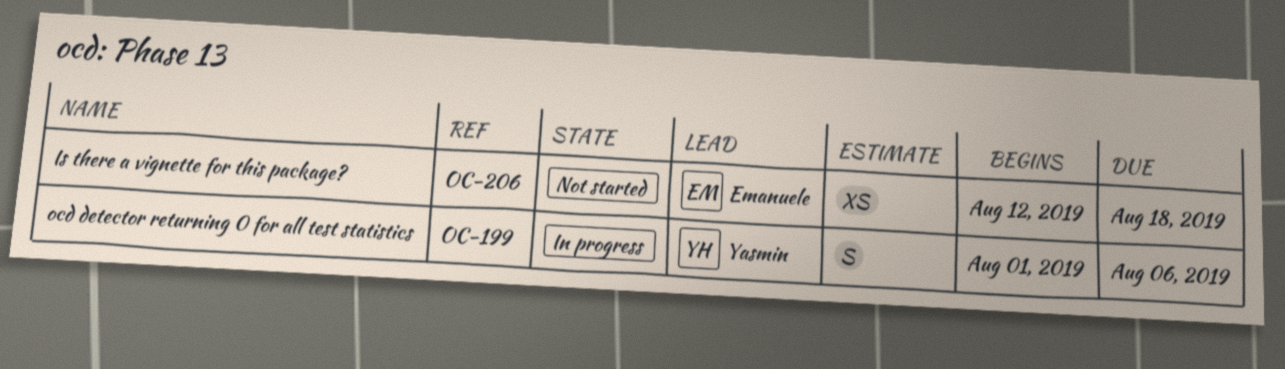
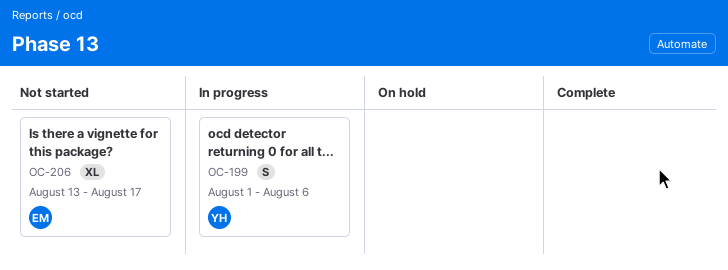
OC-206, estimate: XS -> XL
OC-206, start: Aug 12 -> Aug 13
OC-206, due: Aug 18 -> Aug 17

